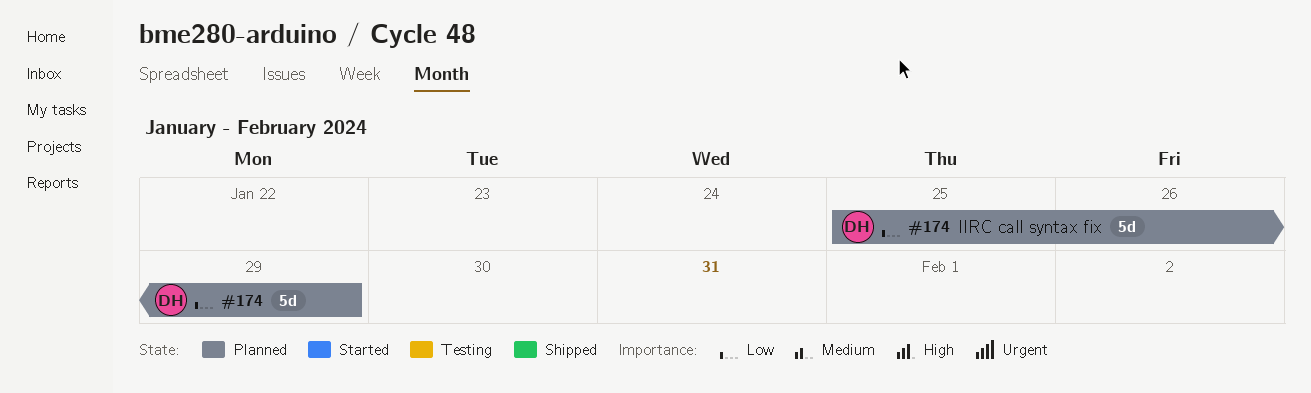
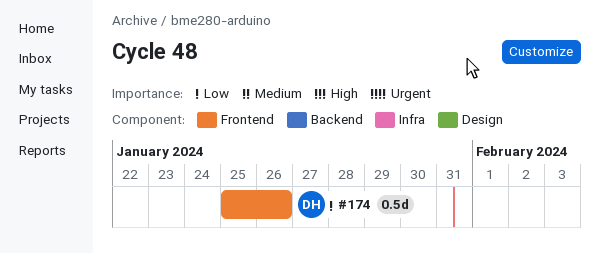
#174, estimate: 5d -> 0.5d
#174, due: Jan 29 -> Jan 26

